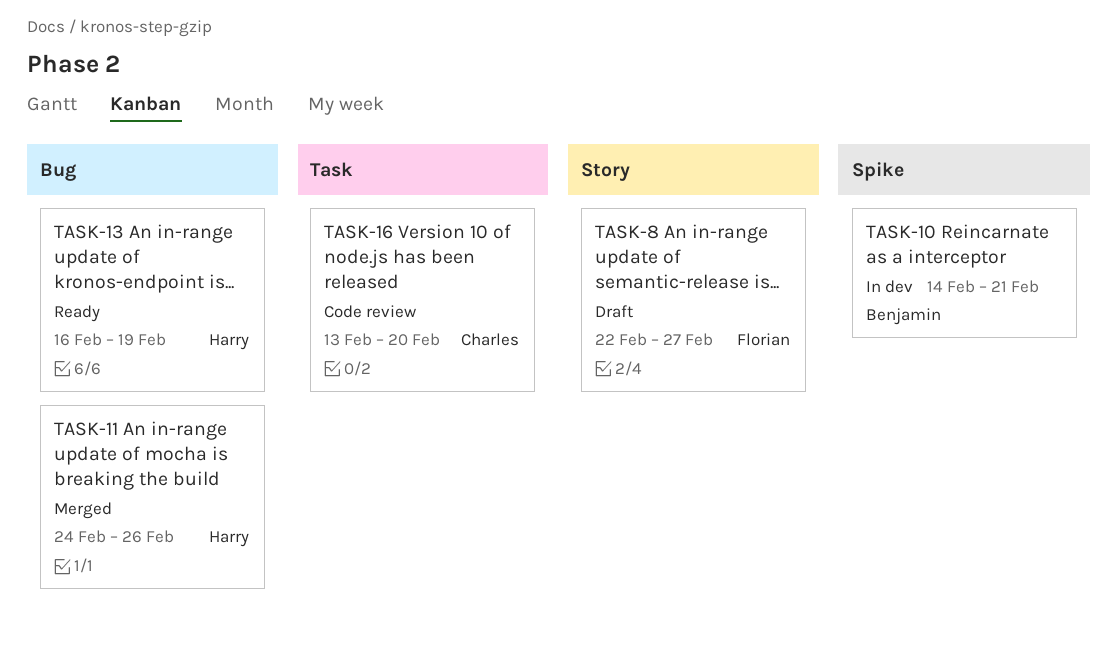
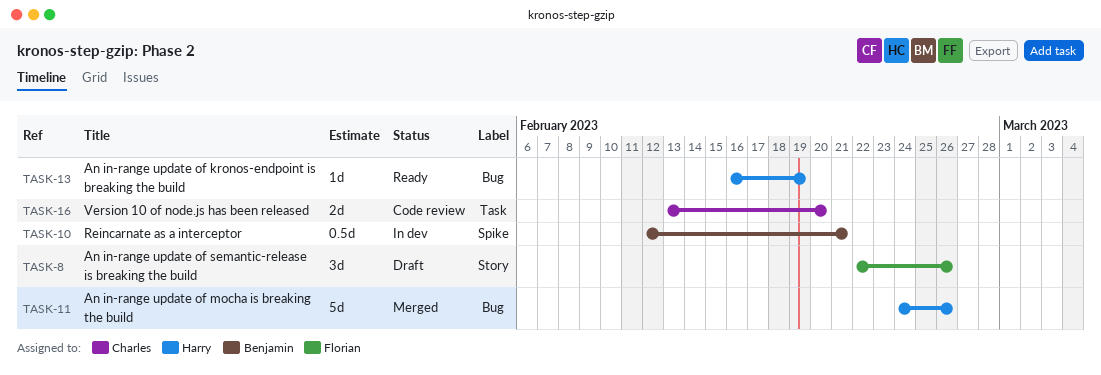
TASK-8, due: Feb 27 -> Feb 26
TASK-10, start: Feb 14 -> Feb 12

